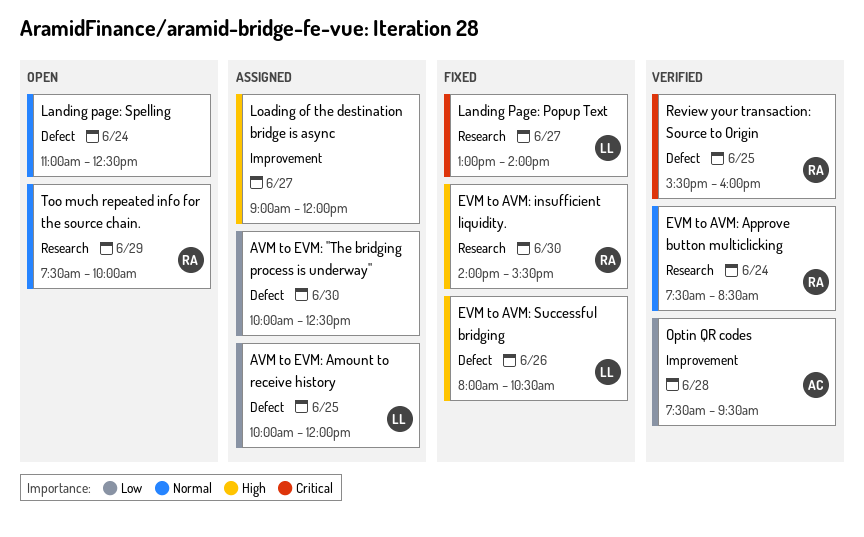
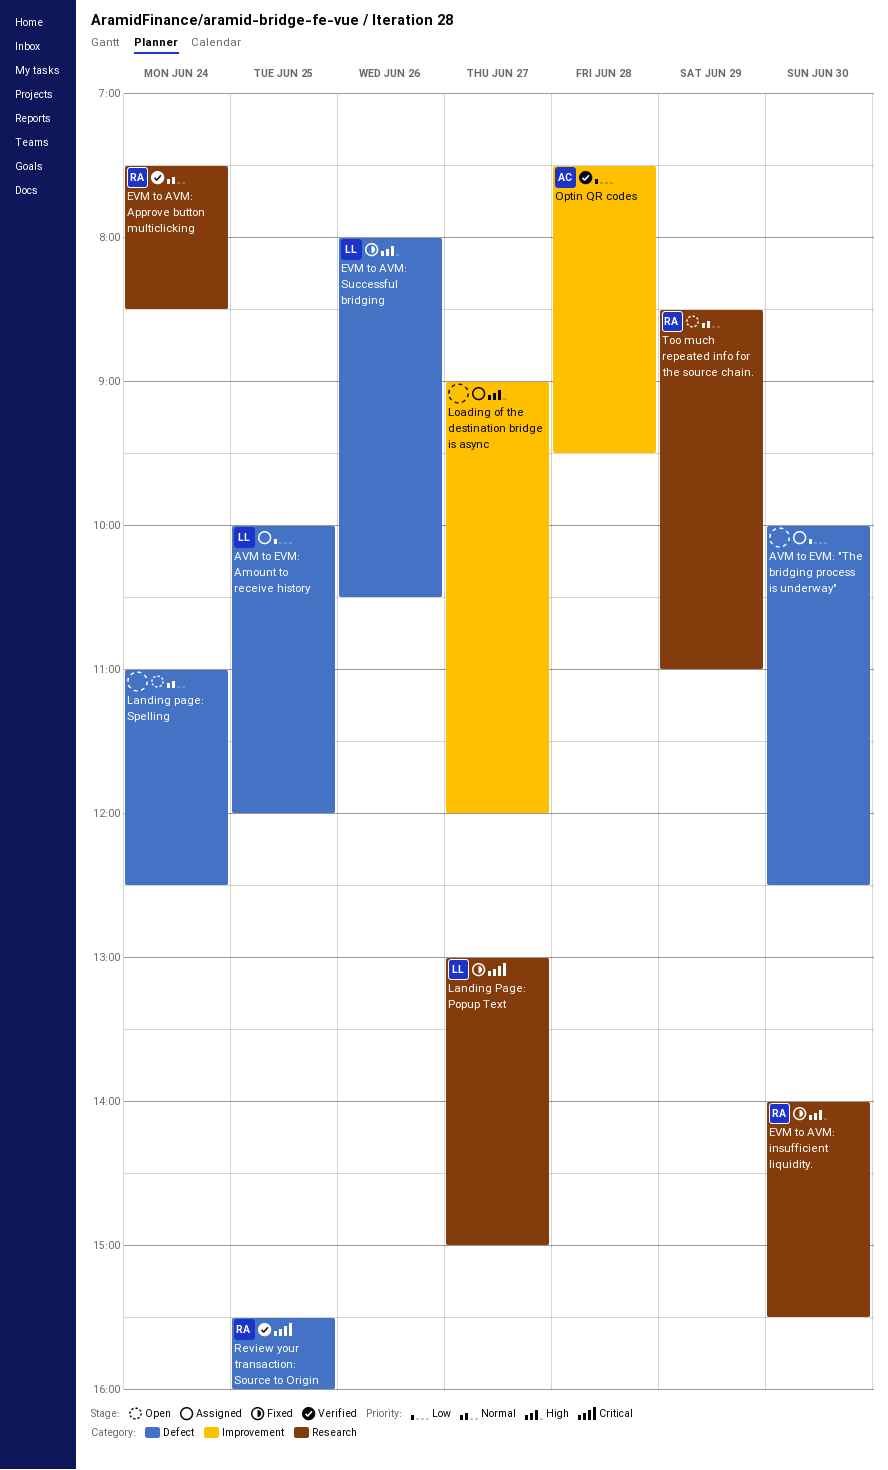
Landing Page: Popup Text, ends: 14:00 -> 15:00
Too much repeated info for the source chain., begins: 07:30 -> 08:30
Too much repeated info for the source chain., ends: 10:00 -> 11:00

